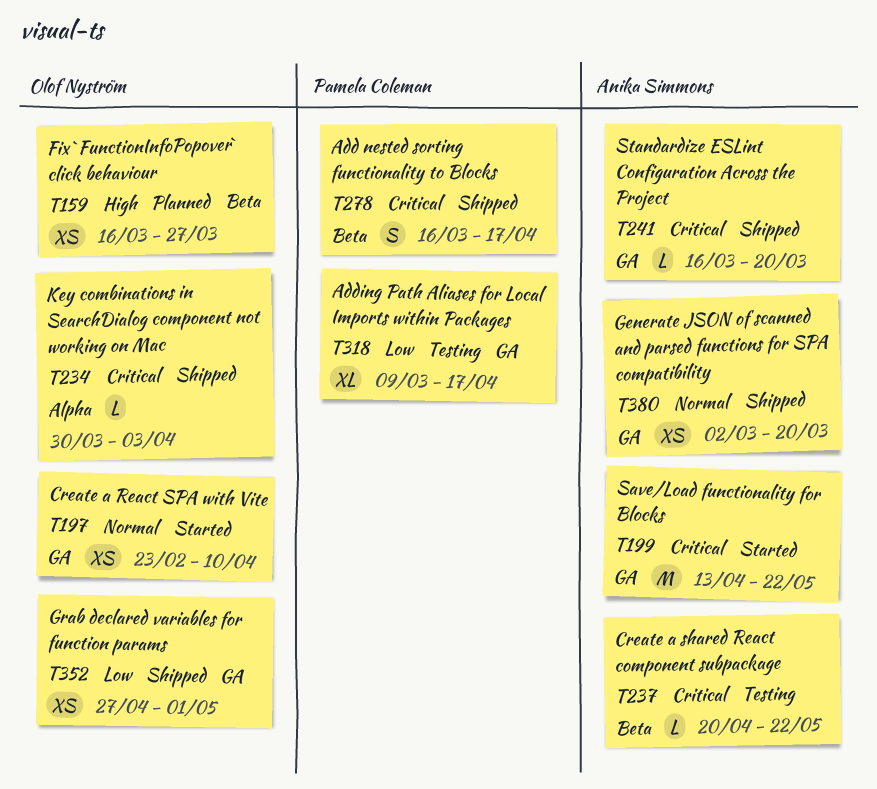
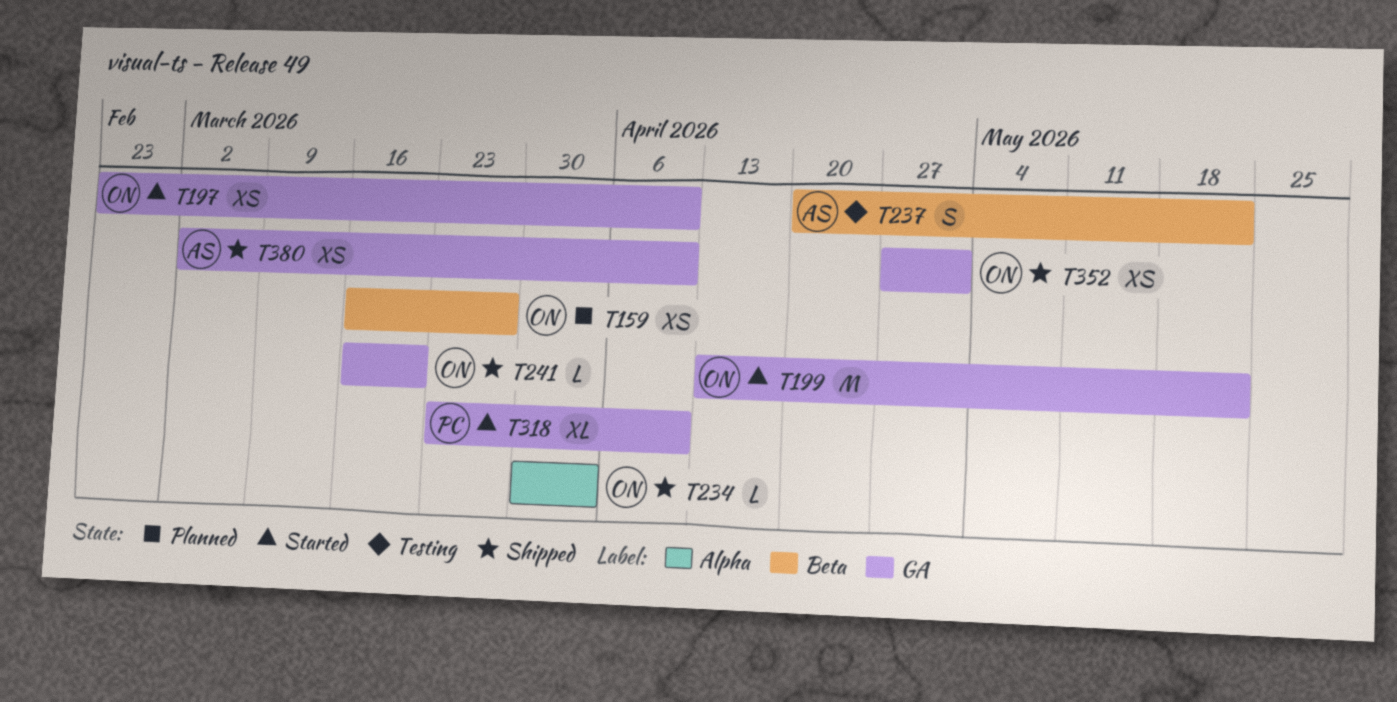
T199, owner: Anika Simmons -> Olof Nyström
T237, estimate: L -> S
T241, owner: Anika Simmons -> Olof Nyström
T278: present -> none
T318, status: Testing -> Started
T318, start: Mar 9 -> Mar 23
T318, due: Apr 17 -> Apr 10
T380, due: Mar 20 -> Apr 10

